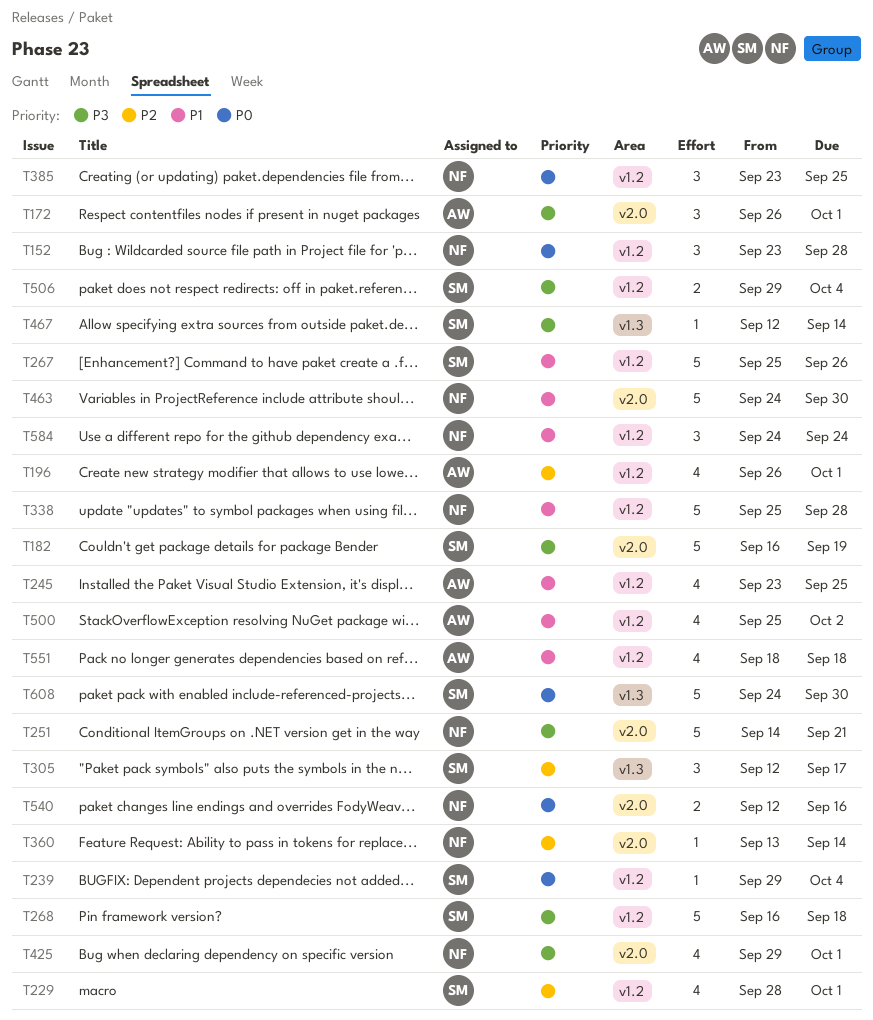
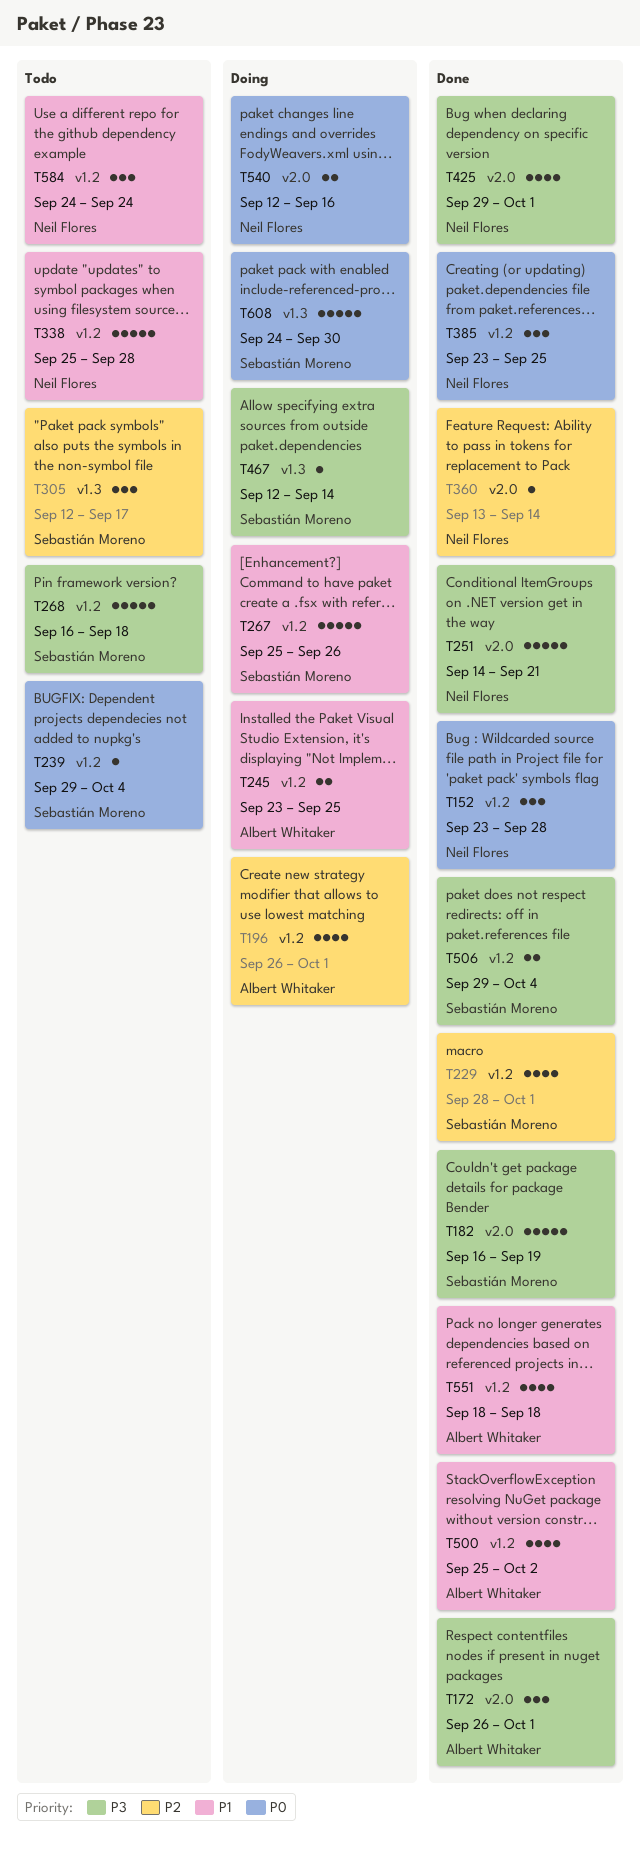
T245, estimate: 4 -> 2
T463: present -> none

